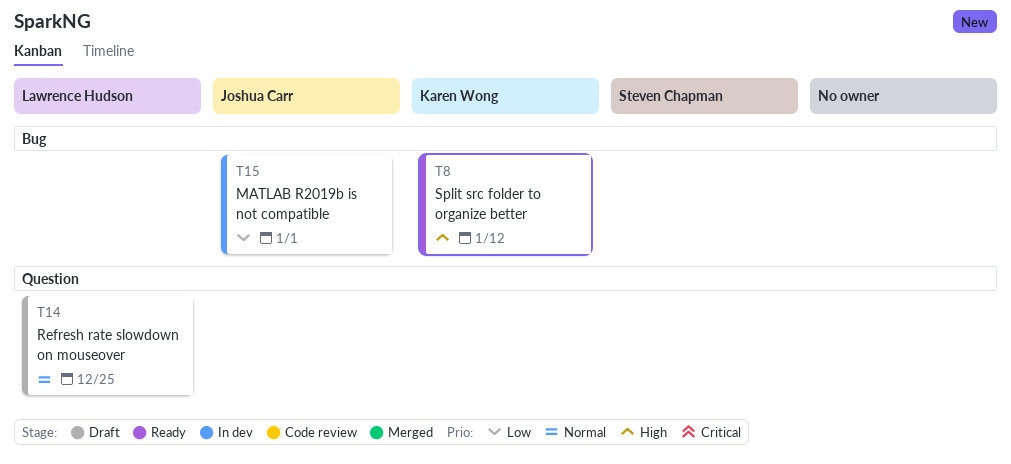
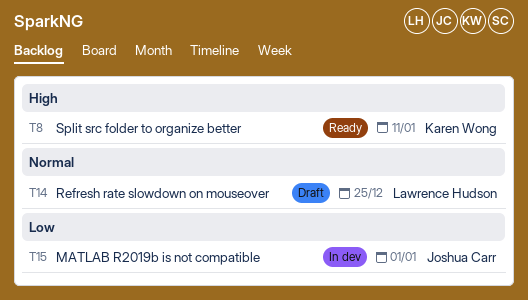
T8, due: Jan 12 -> Jan 11

